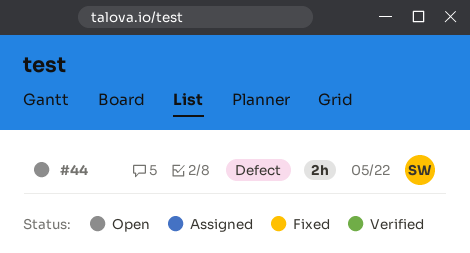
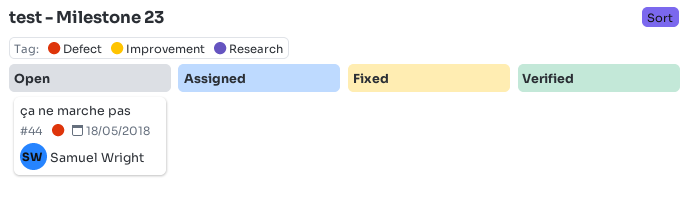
#44, due: May 22 -> May 18

